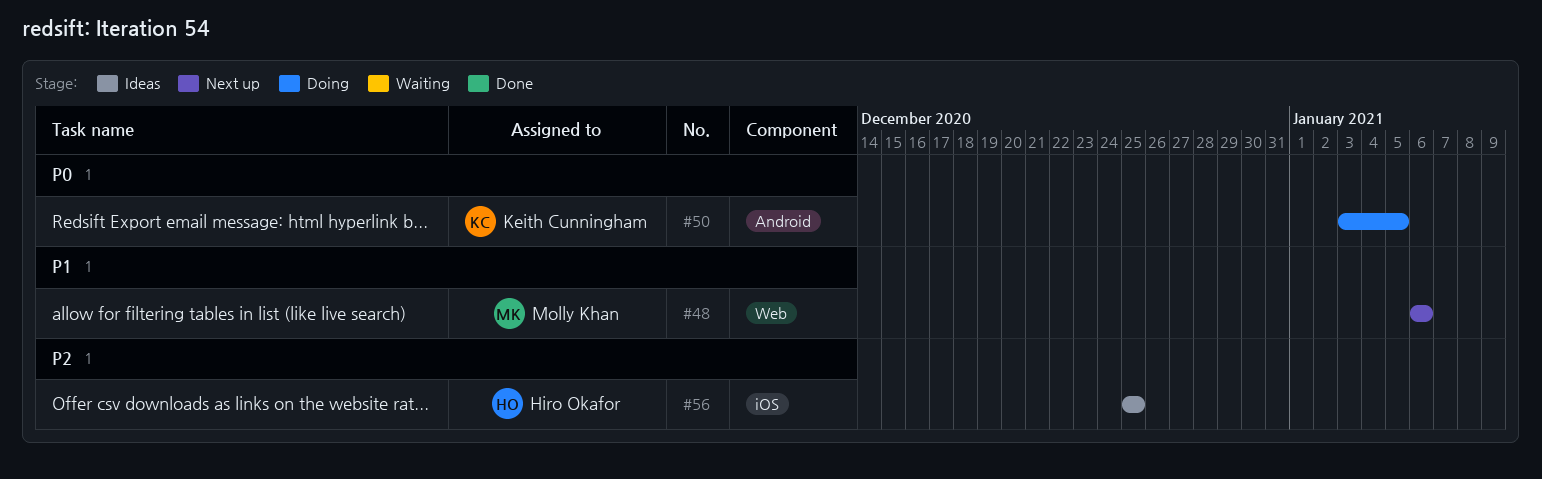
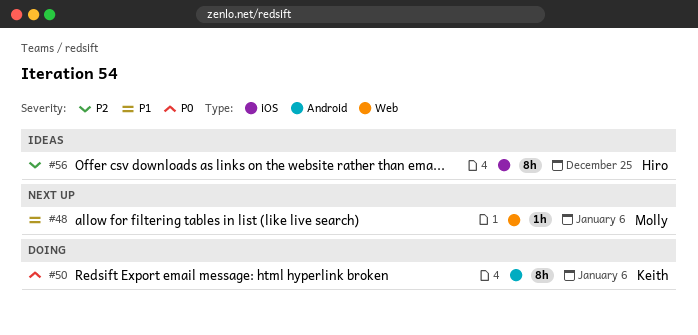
#50, due: Jan 5 -> Jan 6

